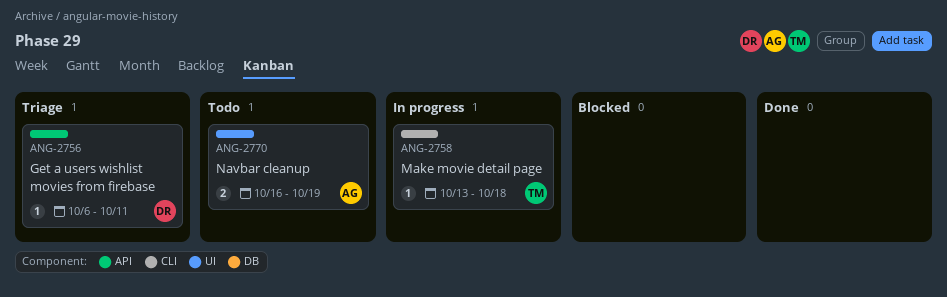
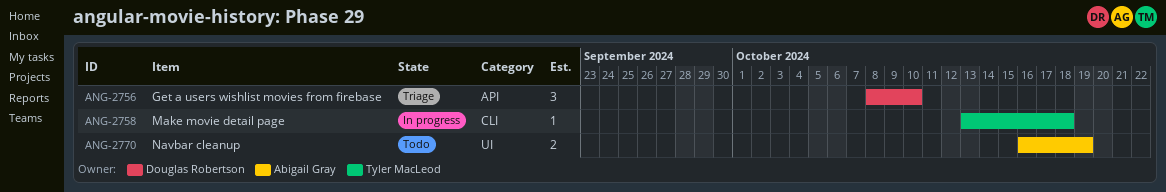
ANG-2756, estimate: 1 -> 3
ANG-2756, start: Oct 6 -> Oct 8
ANG-2756, due: Oct 11 -> Oct 10

